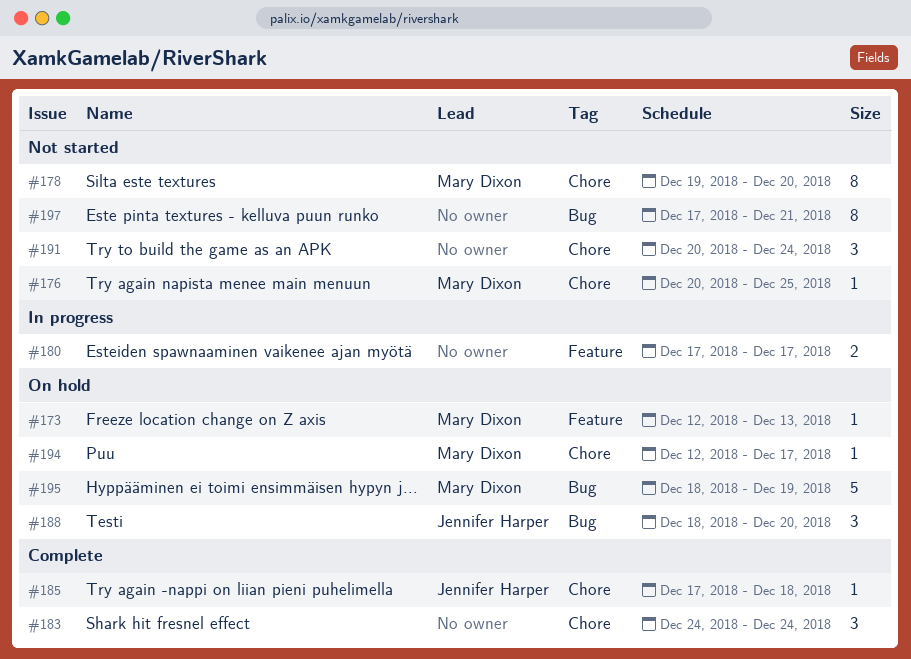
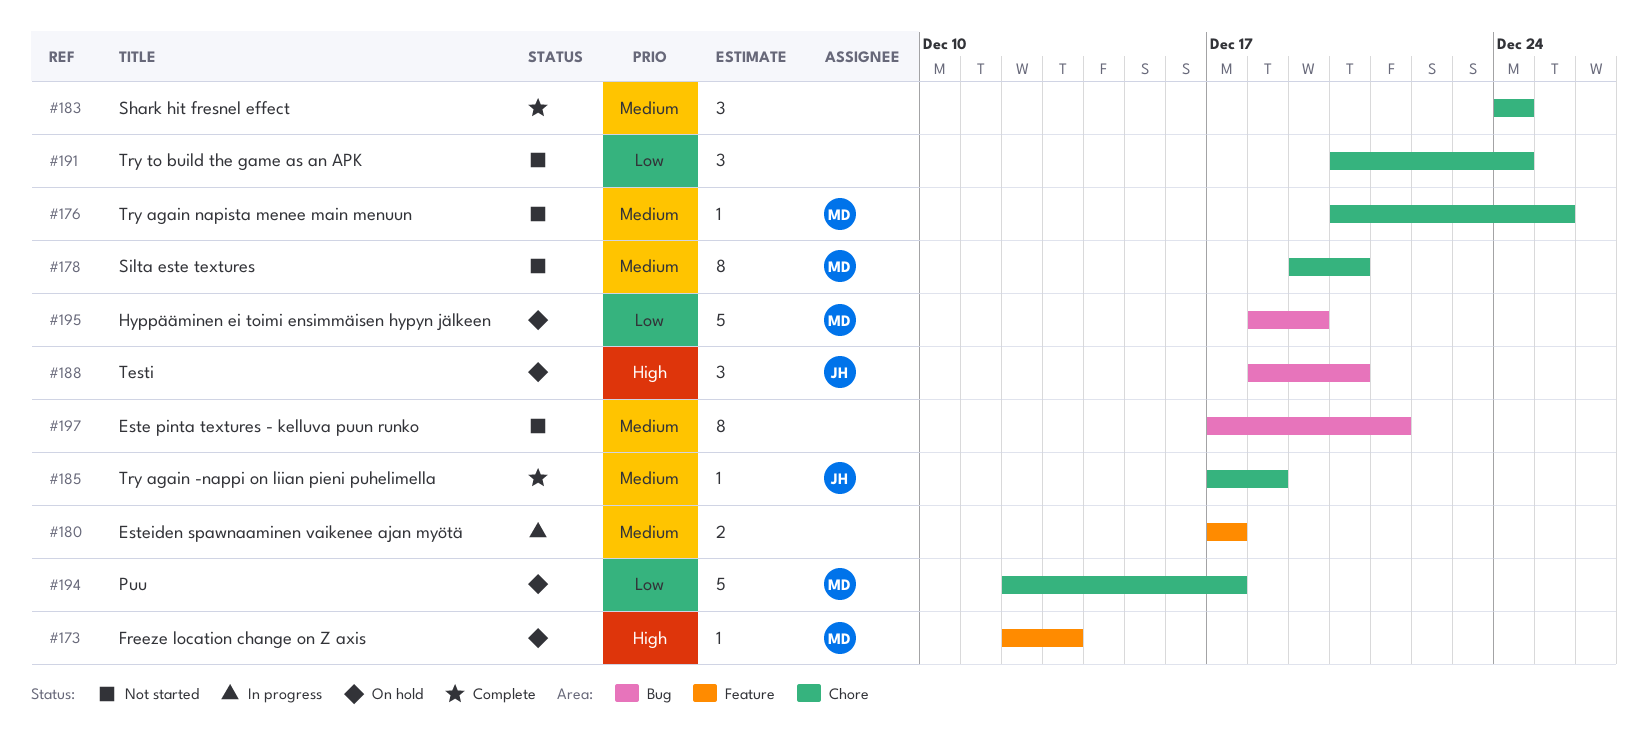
#194, estimate: 1 -> 5

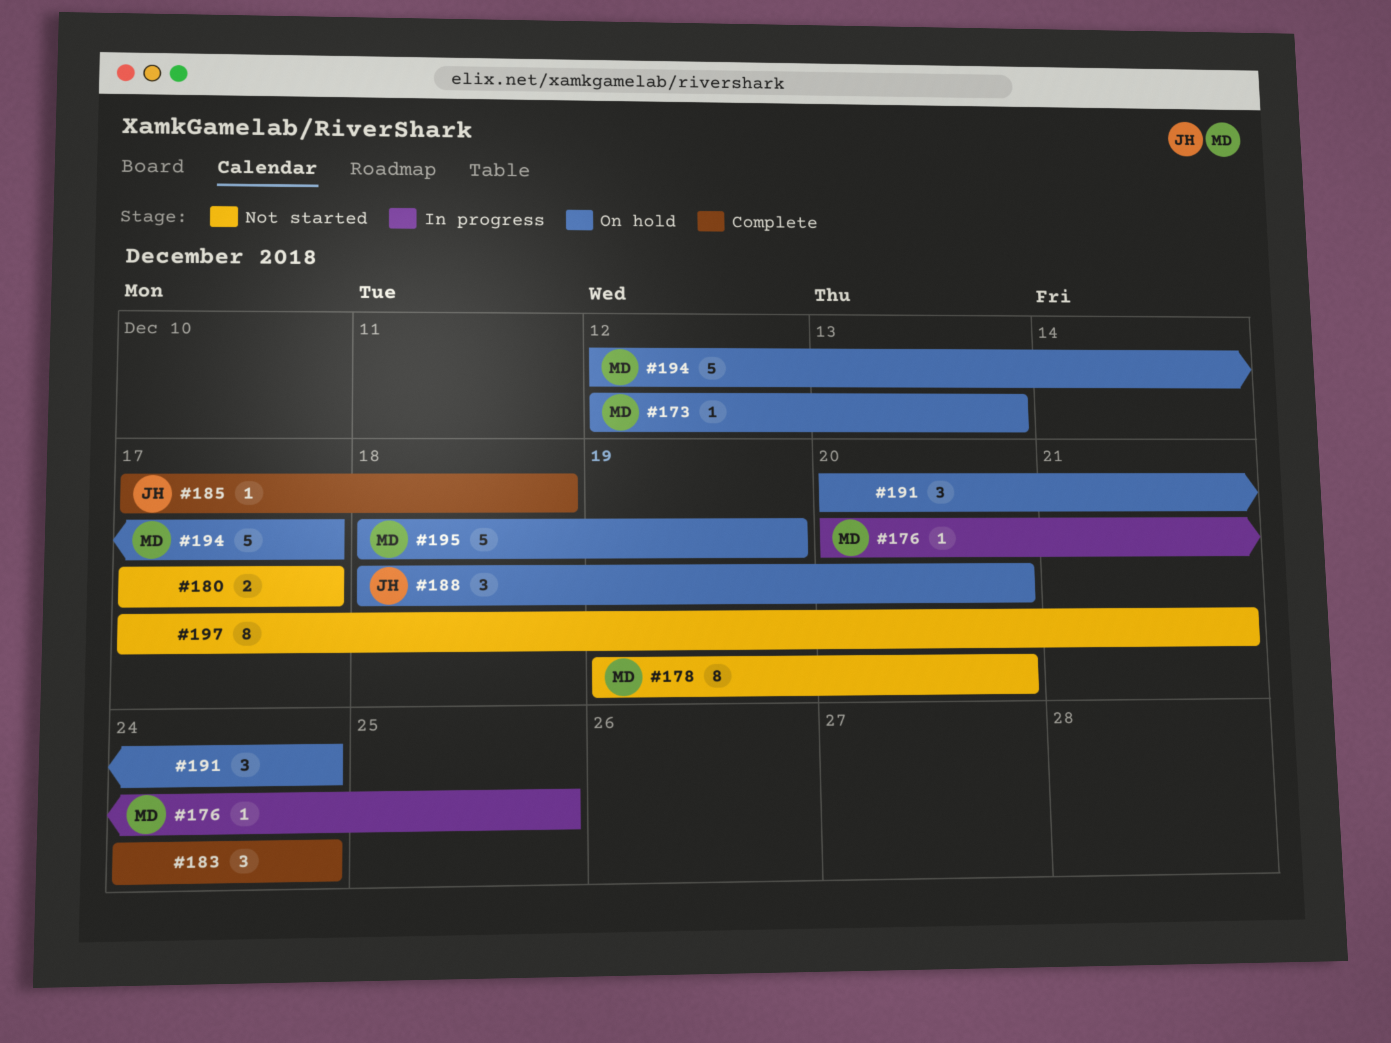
#176, status: Not started -> In progress
#180, status: In progress -> Not started
#191, status: Not started -> On hold

